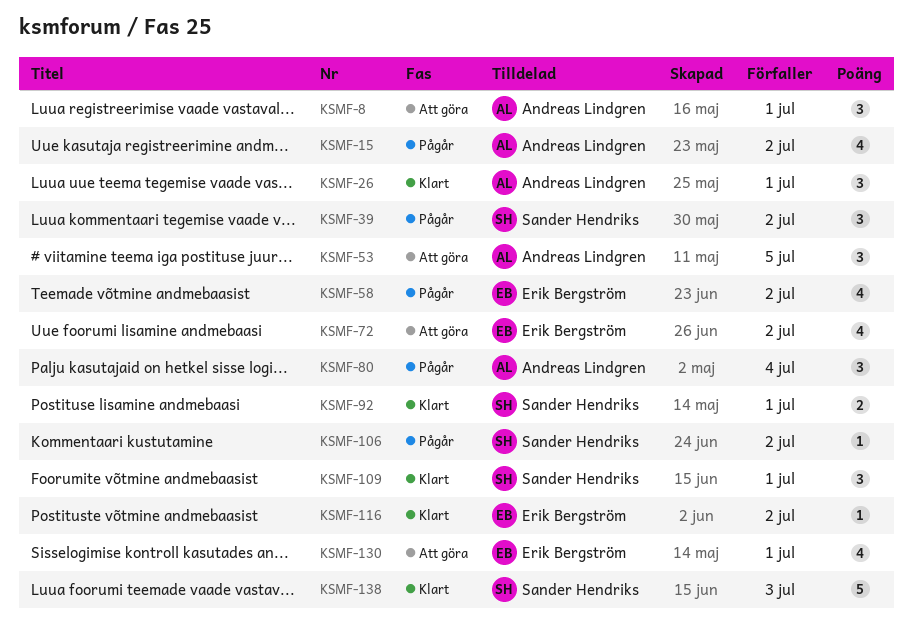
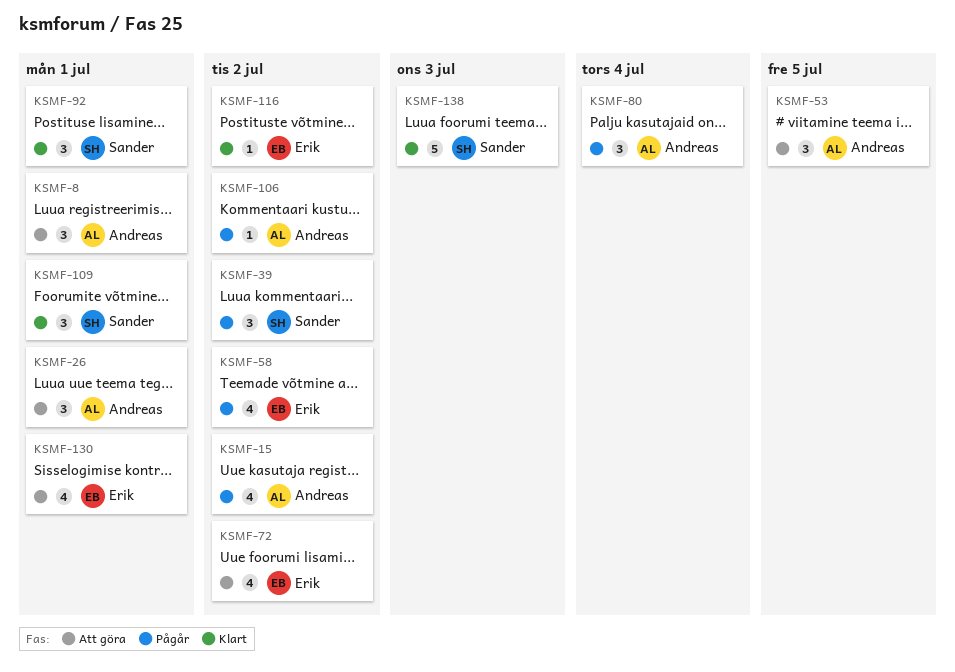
KSMF-26, status: Klart -> Att göra
KSMF-92, estimate: 2 -> 3
KSMF-106, owner: Sander Hendriks -> Andreas Lindgren

